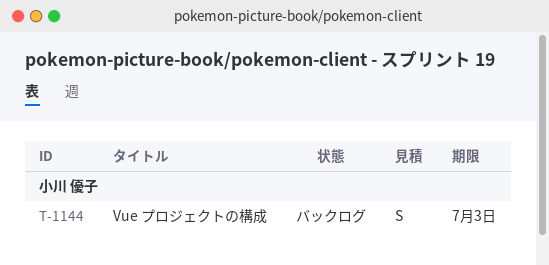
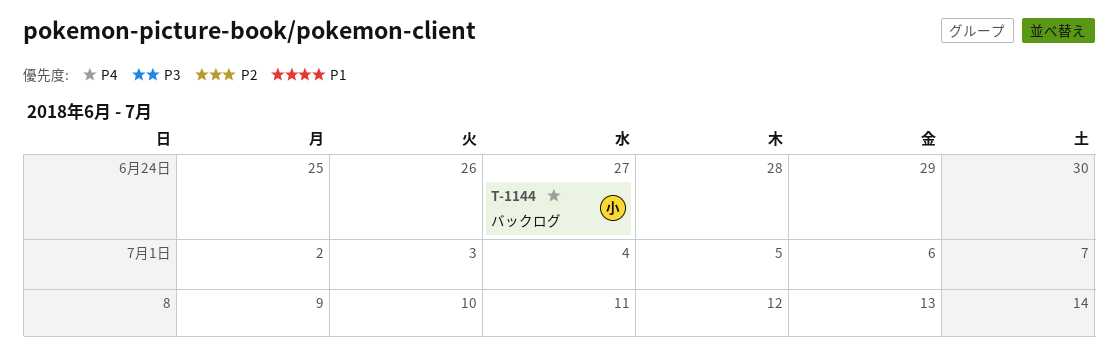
T-1144, due: Jul 3 -> Jun 27

